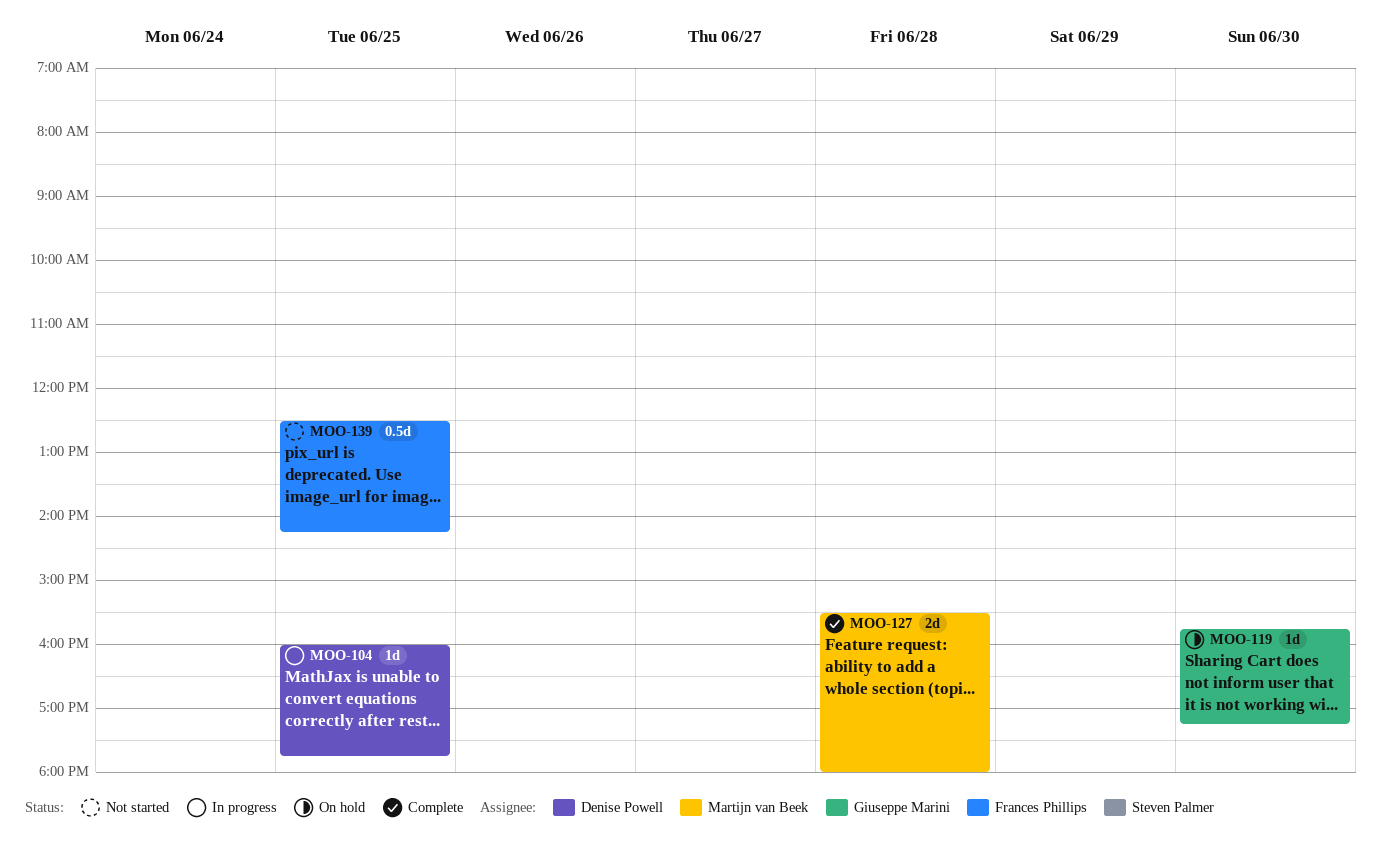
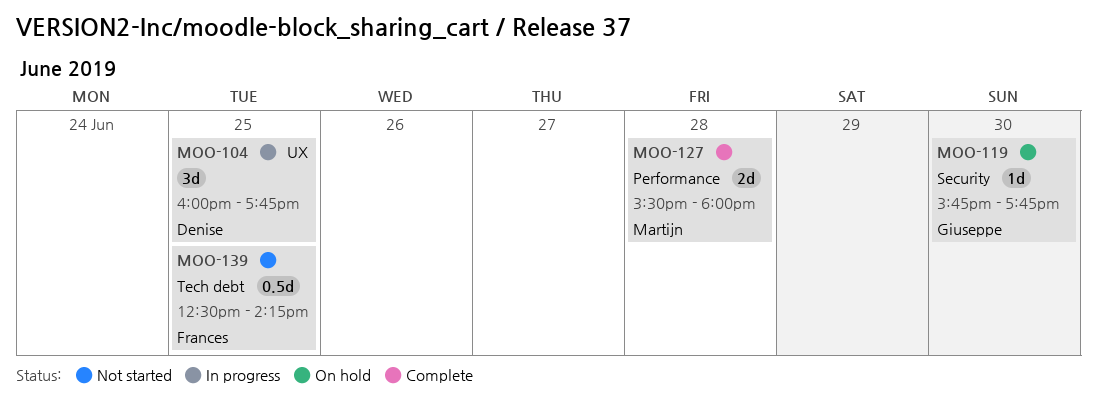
MOO-104, estimate: 1d -> 3d
MOO-119, ends: 17:15 -> 17:45

